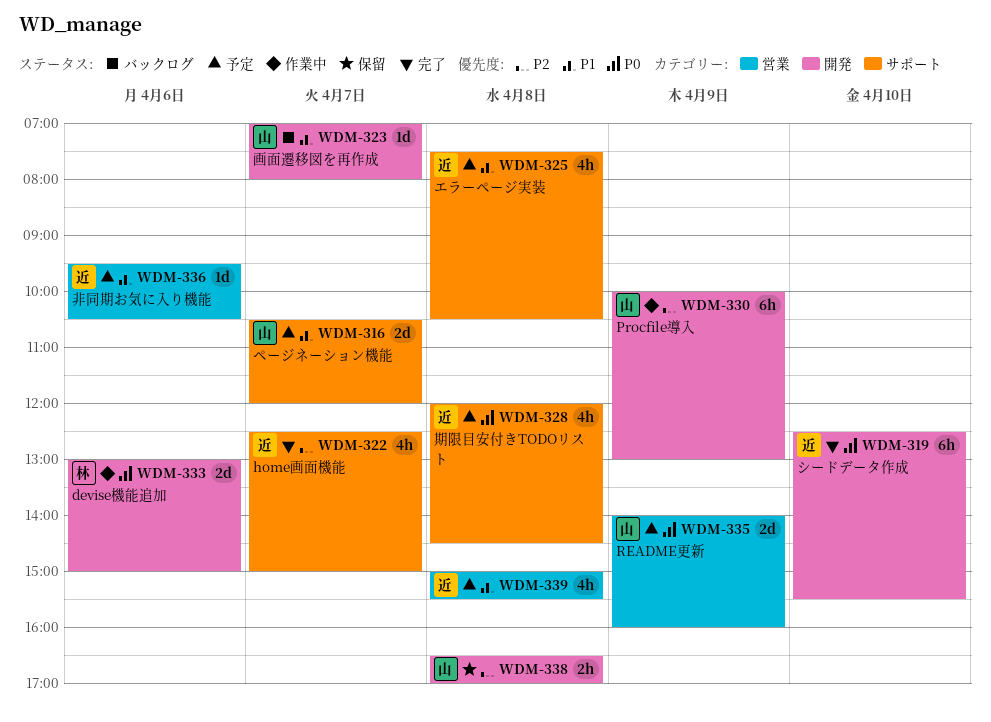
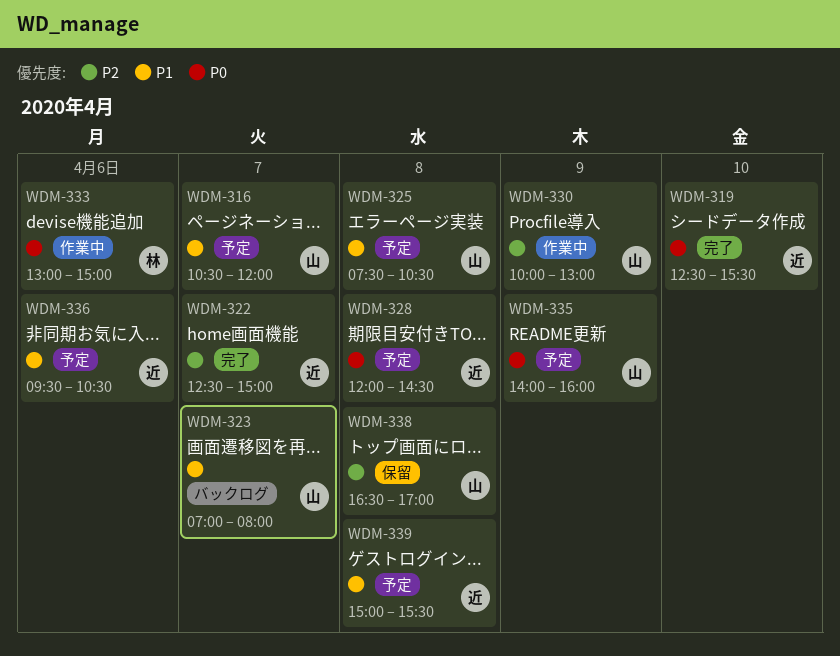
WDM-325, owner: 近 -> 山

